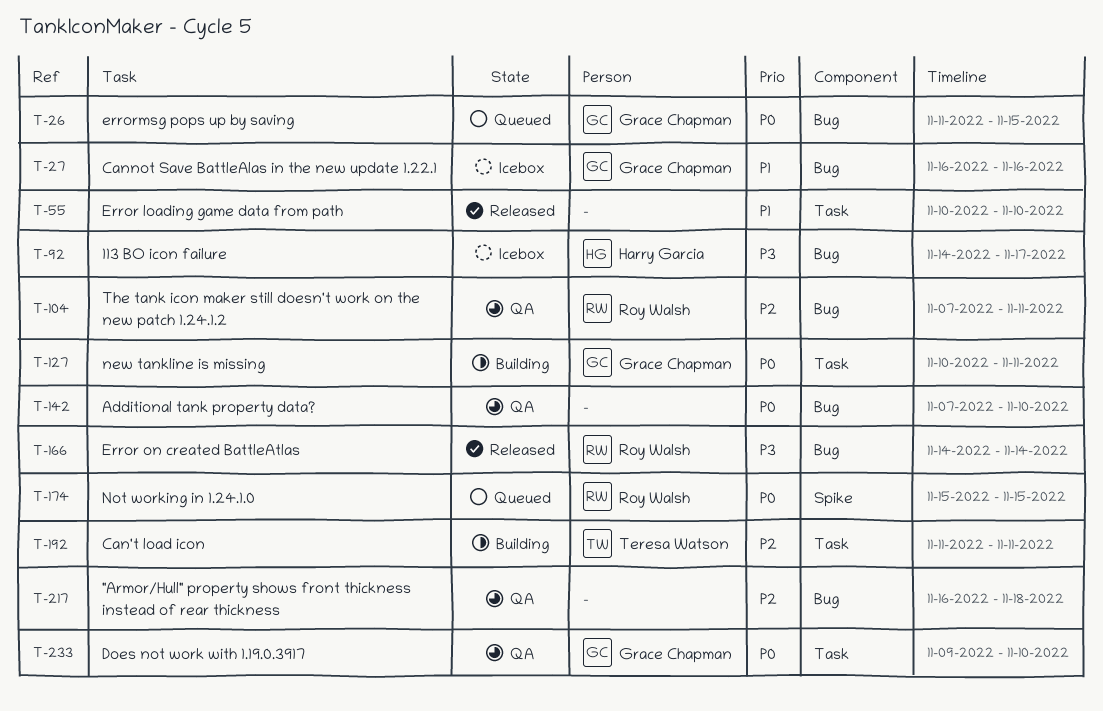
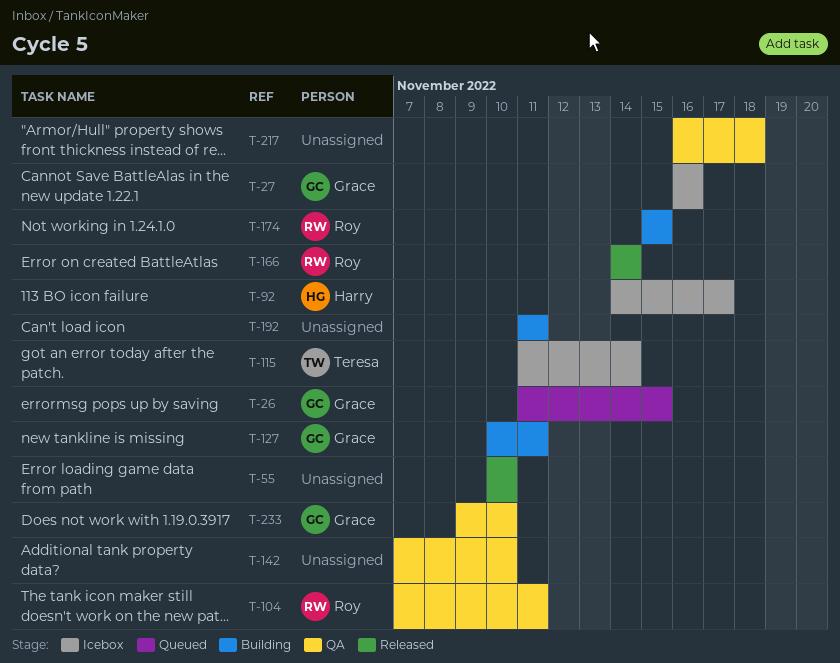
T-115: none -> present
T-174, status: Queued -> Building
T-192, owner: Teresa Watson -> none

